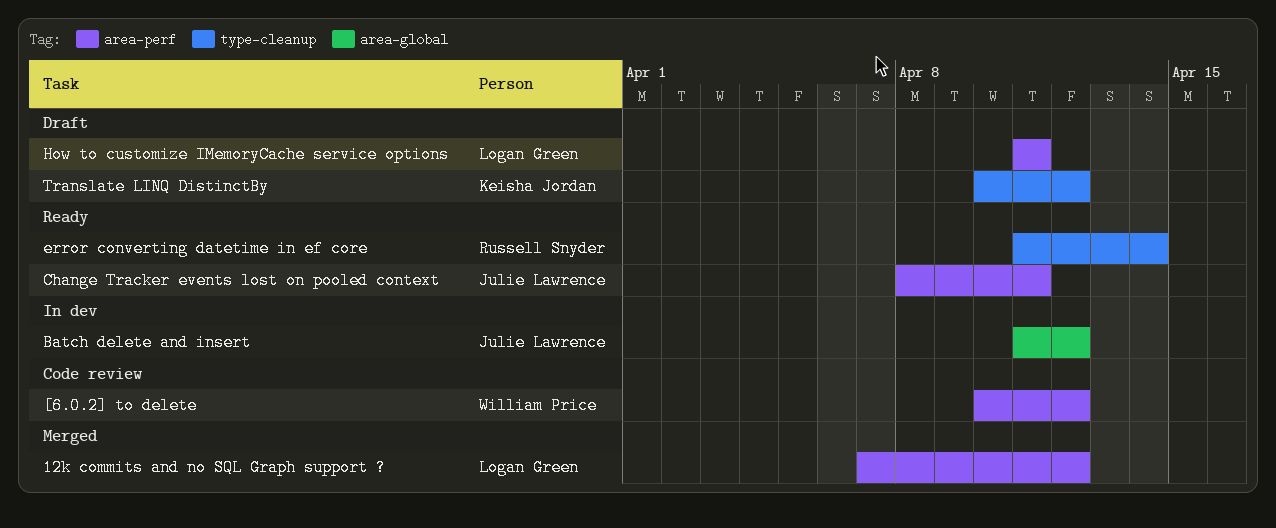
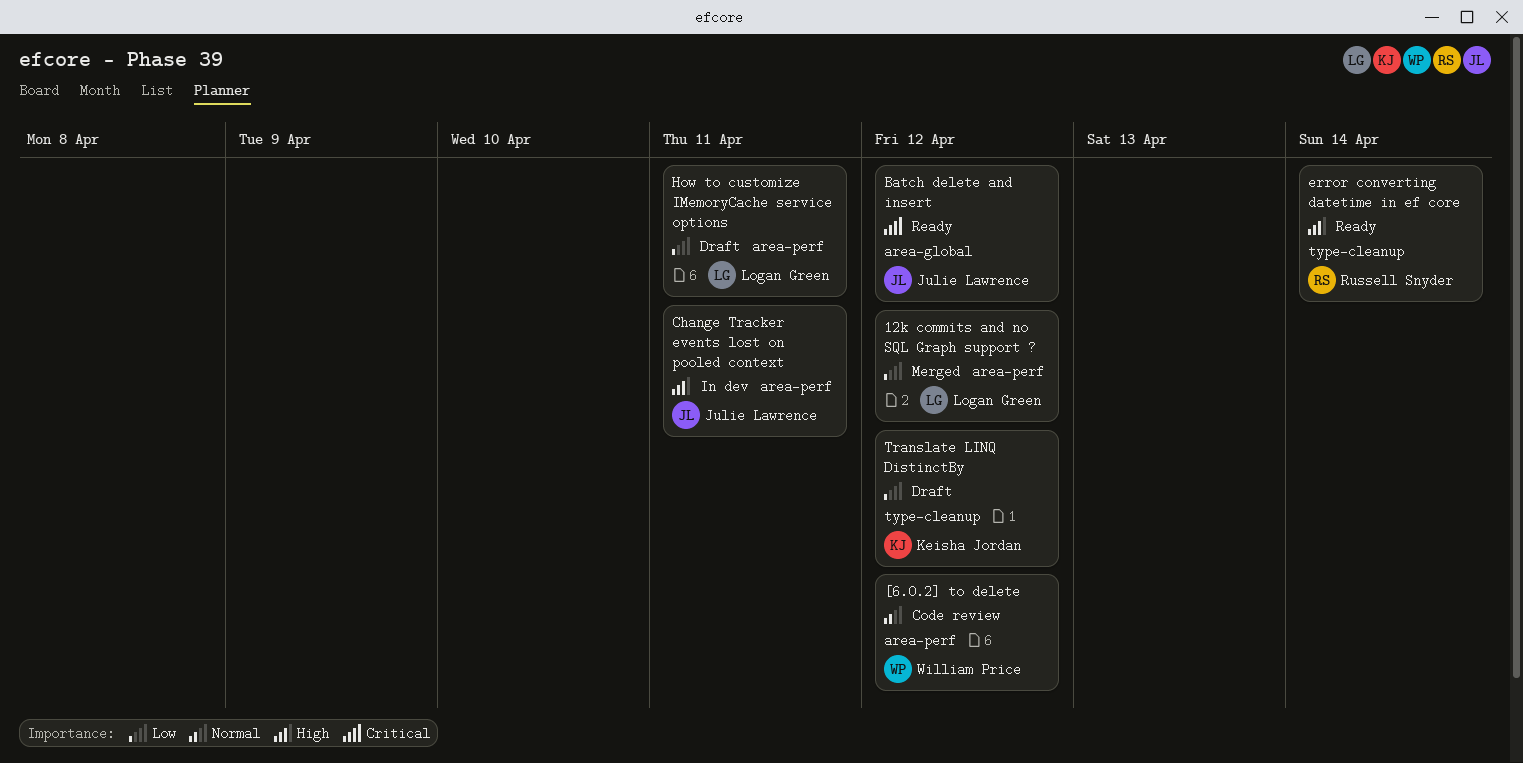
Batch delete and insert, status: In dev -> Ready
Change Tracker events lost on pooled context, status: Ready -> In dev

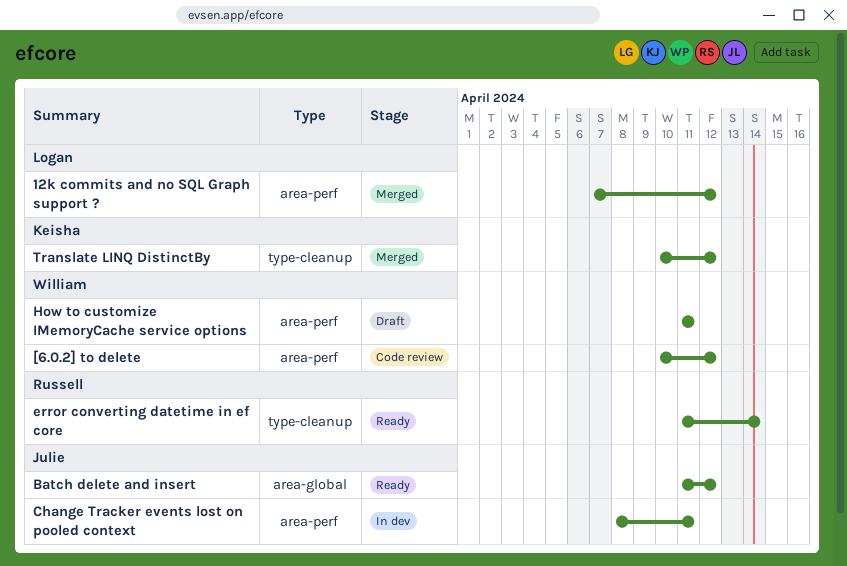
How to customize IMemoryCache service options, owner: Logan Green -> William Price
Translate LINQ DistinctBy, status: Draft -> Merged

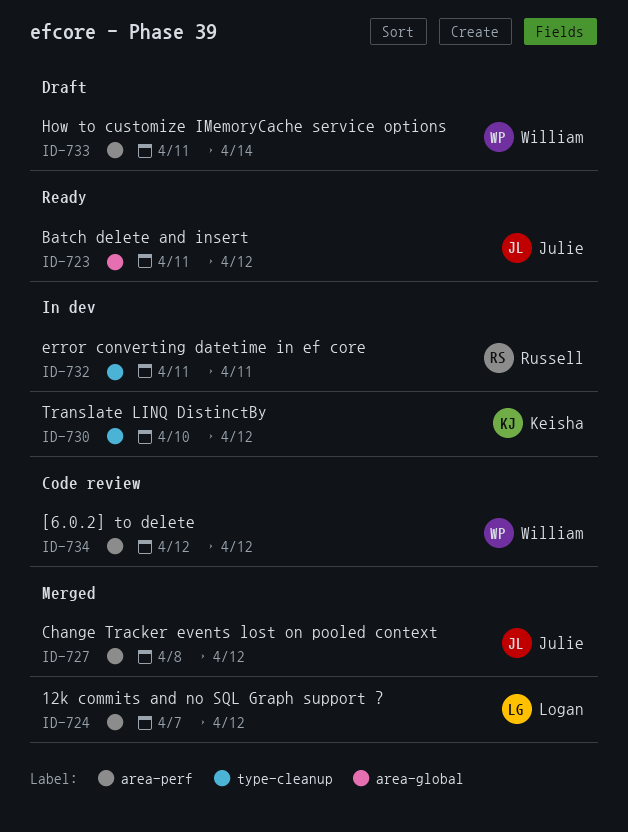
[6.0.2] to delete, start: Apr 10 -> Apr 12
Change Tracker events lost on pooled context, status: In dev -> Merged
Change Tracker events lost on pooled context, due: Apr 11 -> Apr 12
error converting datetime in ef core, status: Ready -> In dev
error converting datetime in ef core, due: Apr 14 -> Apr 11
How to customize IMemoryCache service options, due: Apr 11 -> Apr 14
Translate LINQ DistinctBy, status: Merged -> In dev

